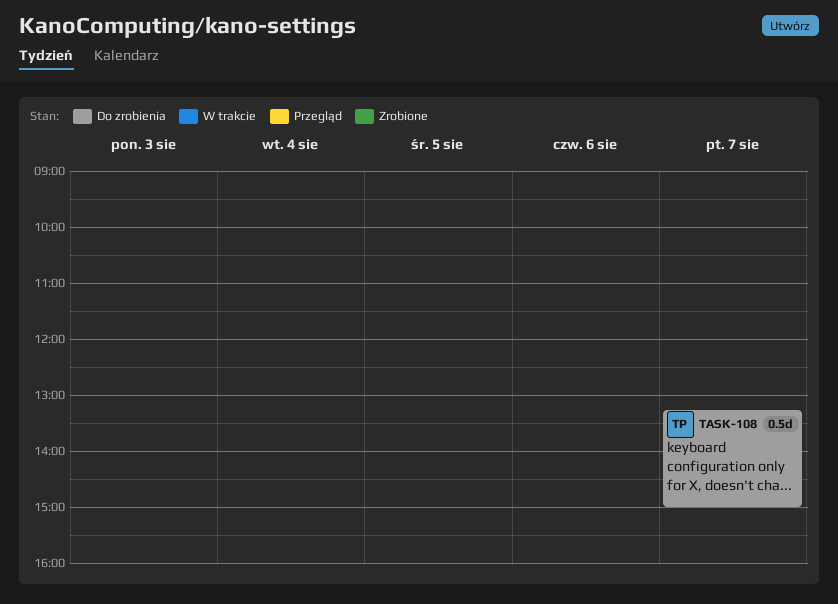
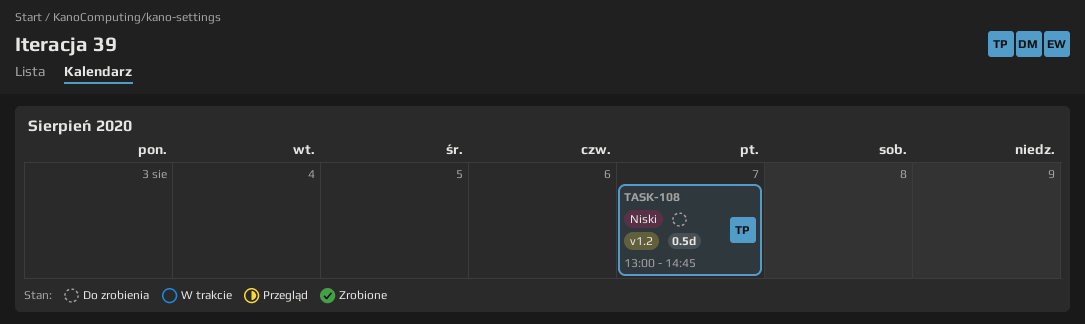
TASK-108, begins: 13:15 -> 13:00
TASK-108, ends: 15:00 -> 14:45

